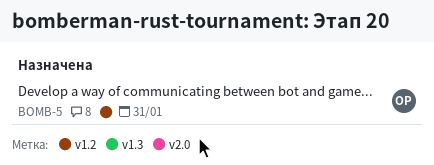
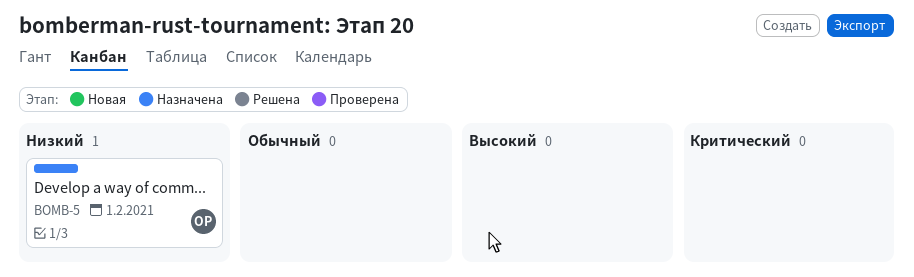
BOMB-5, due: Jan 31 -> Feb 1

